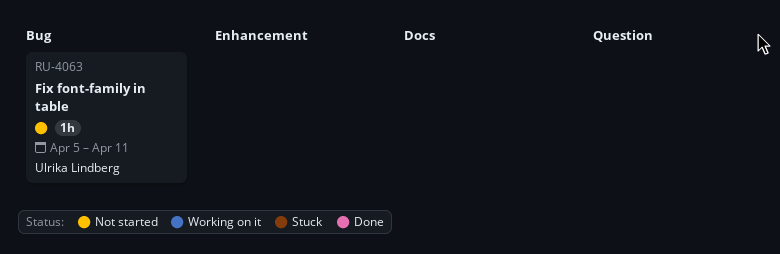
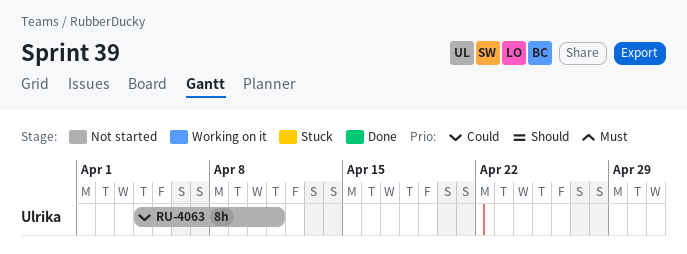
RU-4063, estimate: 1h -> 8h
RU-4063, start: Apr 5 -> Apr 4

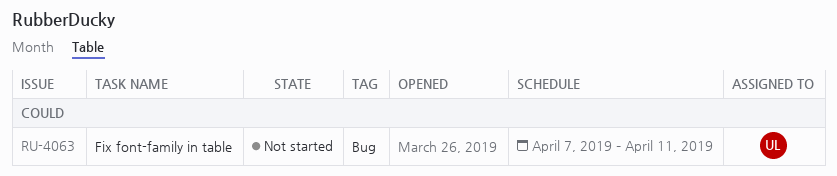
RU-4063, start: Apr 4 -> Apr 7

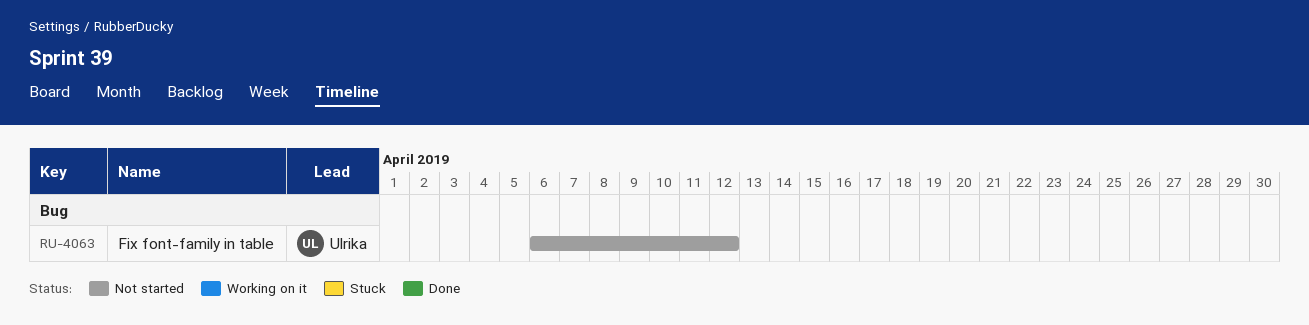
RU-4063, start: Apr 7 -> Apr 6
RU-4063, due: Apr 11 -> Apr 12

